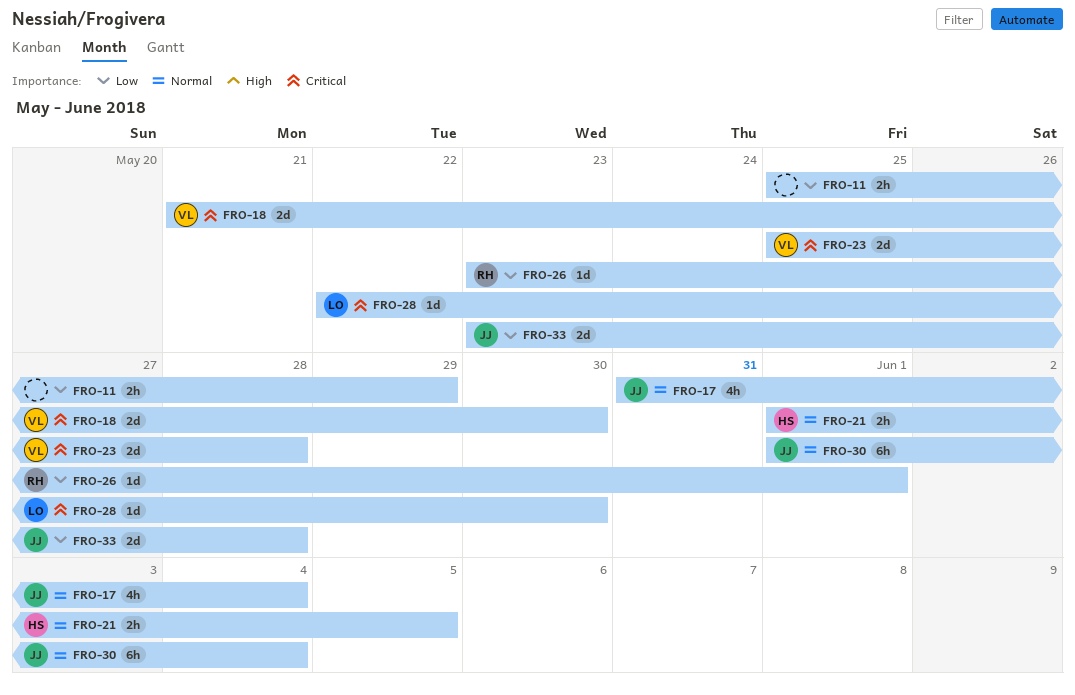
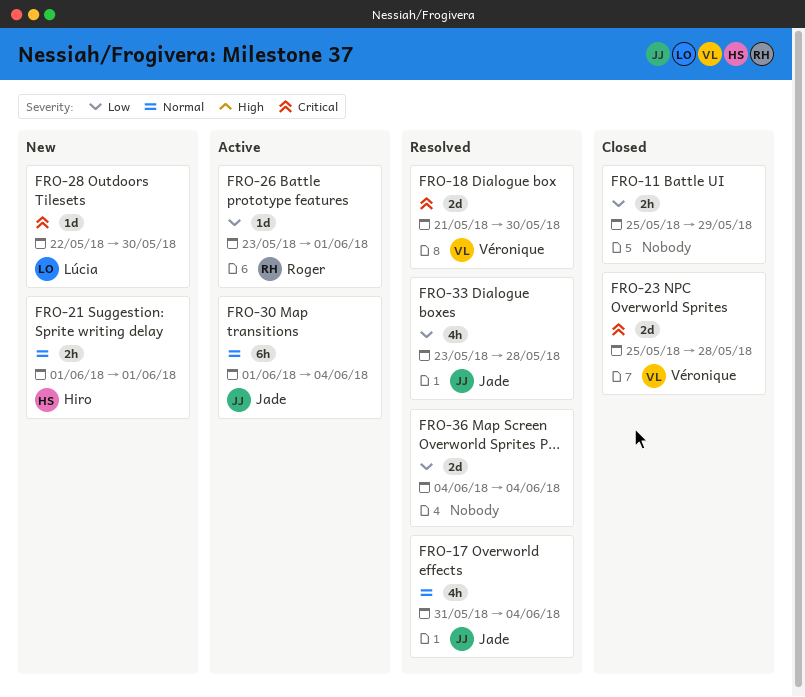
FRO-21, due: Jun 5 -> Jun 1
FRO-33, estimate: 2d -> 4h
FRO-36: none -> present

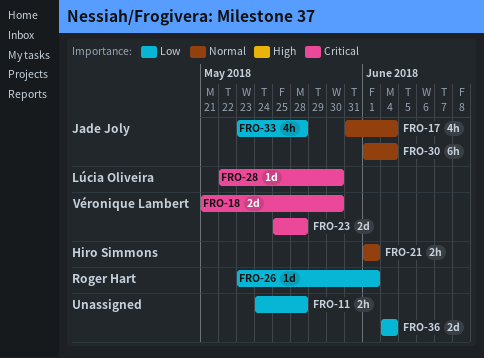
FRO-11, start: May 25 -> May 24
FRO-11, due: May 29 -> May 28

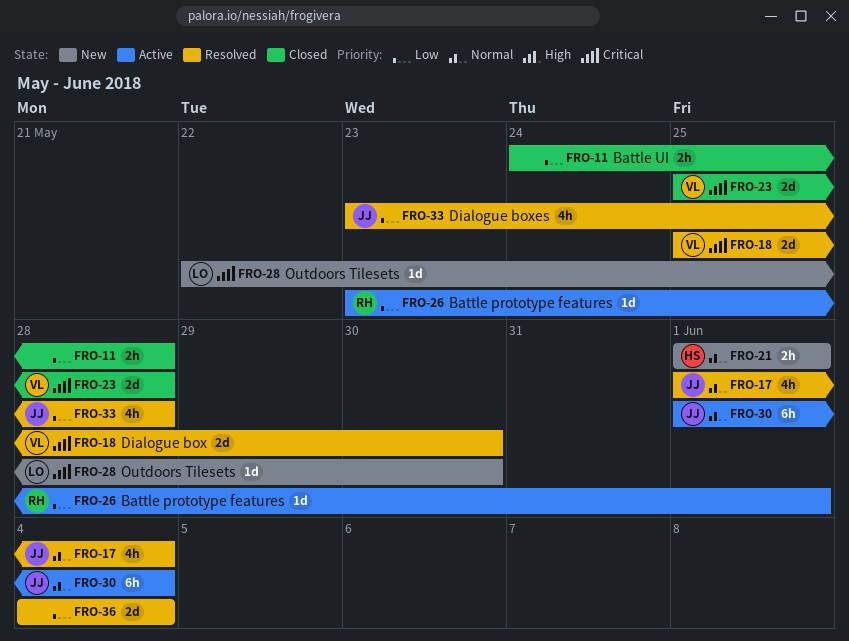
FRO-17, start: May 31 -> Jun 1
FRO-18, start: May 21 -> May 25

